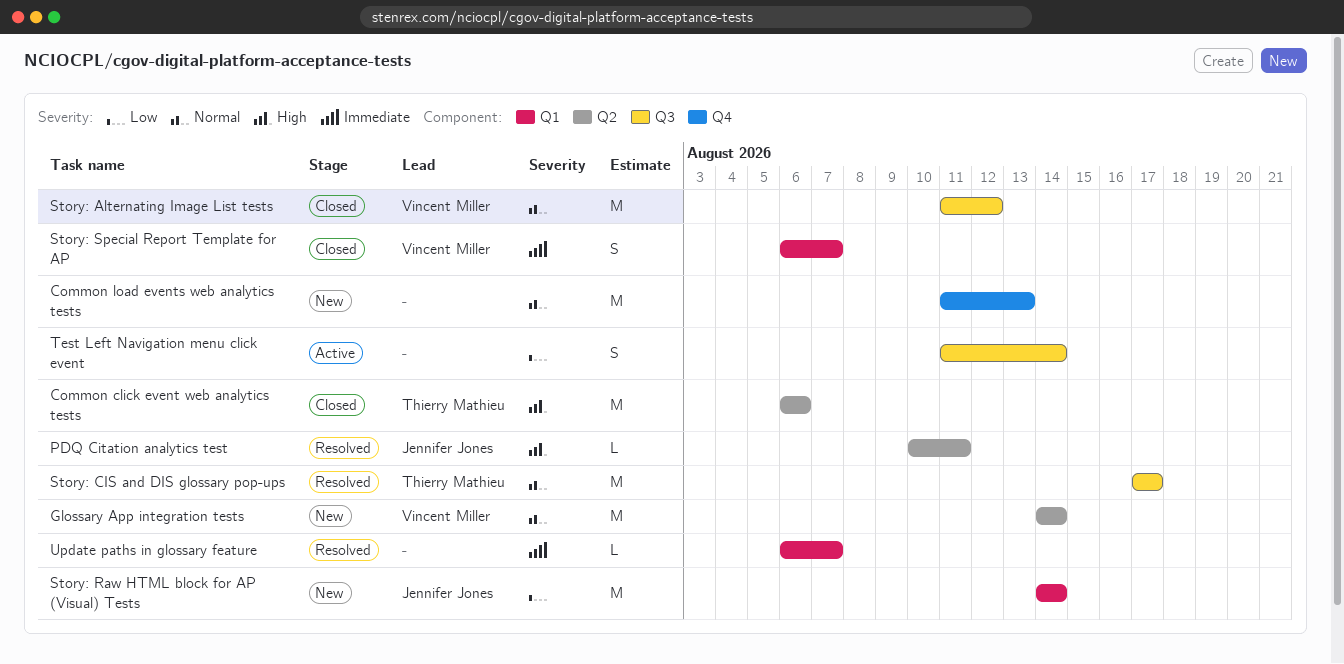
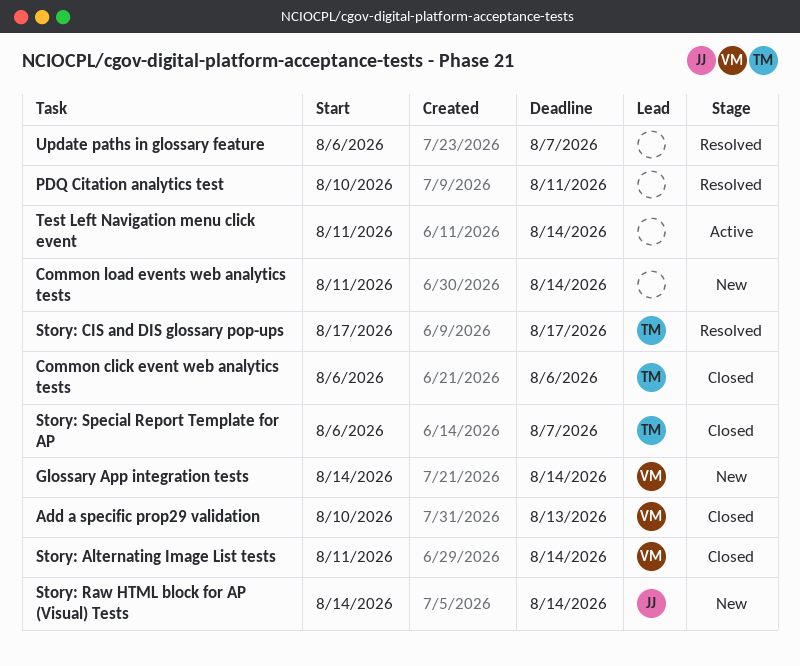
Add a specific prop29 validation: none -> present
Common load events web analytics tests, due: Aug 13 -> Aug 14
PDQ Citation analytics test, owner: Jennifer Jones -> none
Story: Alternating Image List tests, due: Aug 12 -> Aug 14
Story: Special Report Template for AP, owner: Vincent Miller -> Thierry Mathieu

